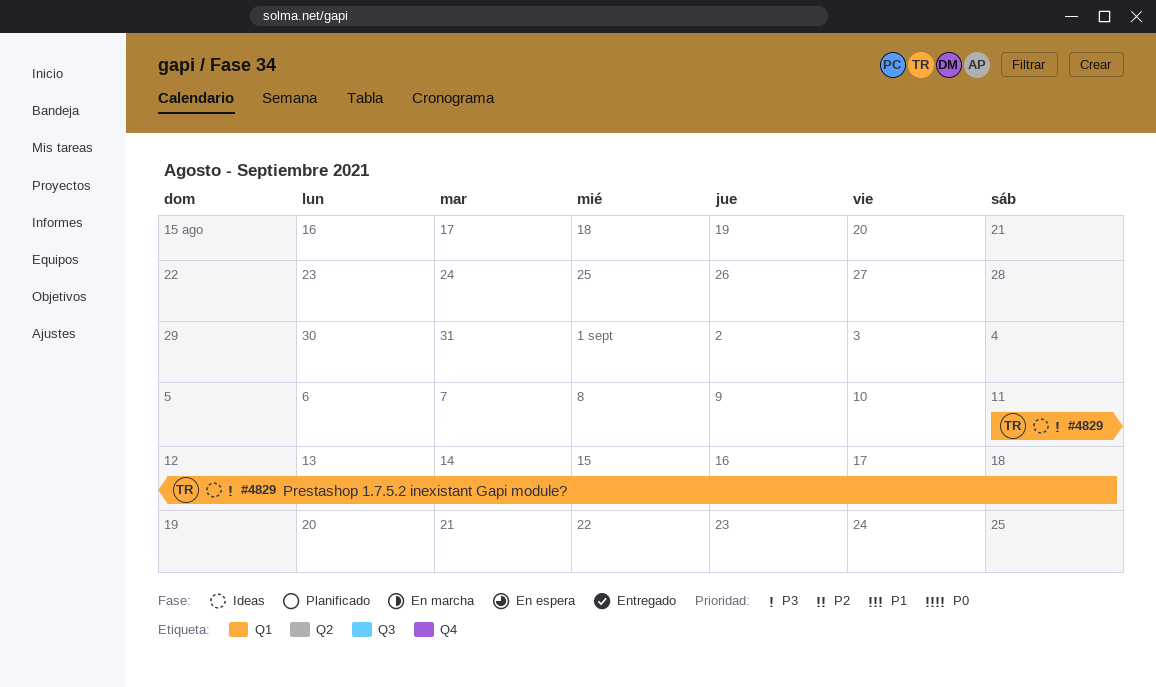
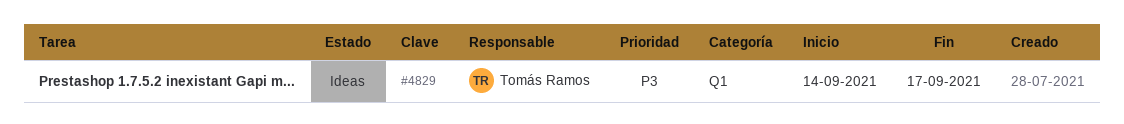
#4829, start: Sep 11 -> Sep 14
#4829, due: Sep 18 -> Sep 17

